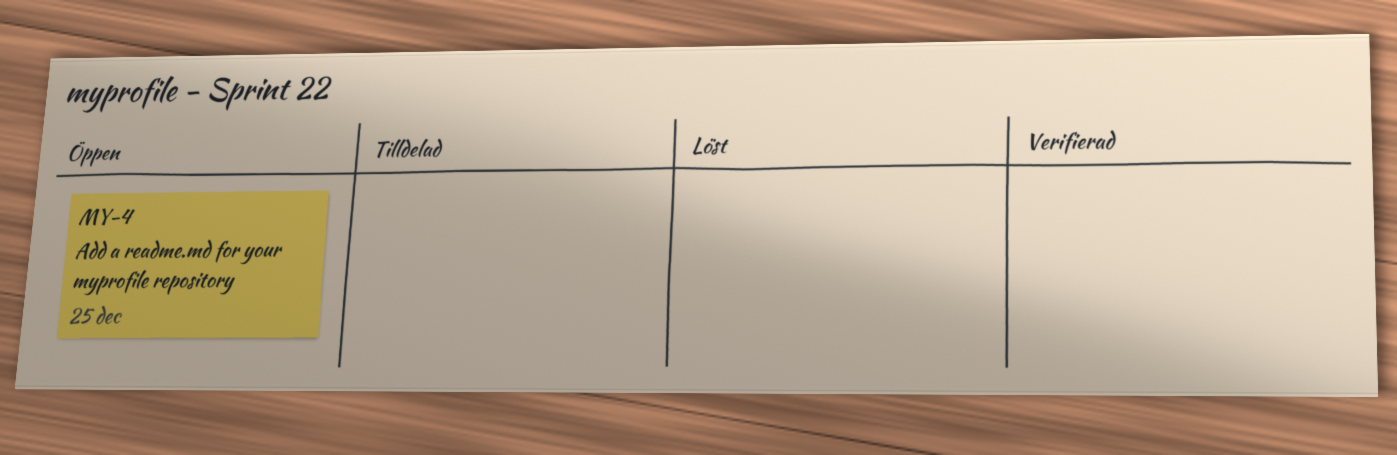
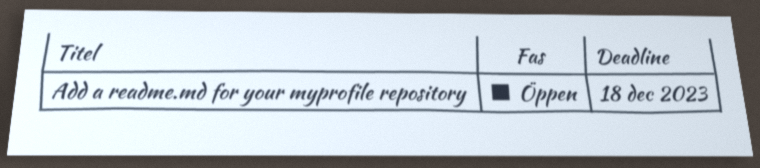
Add a readme.md for your myprofile repository, due: Dec 25 -> Dec 18

